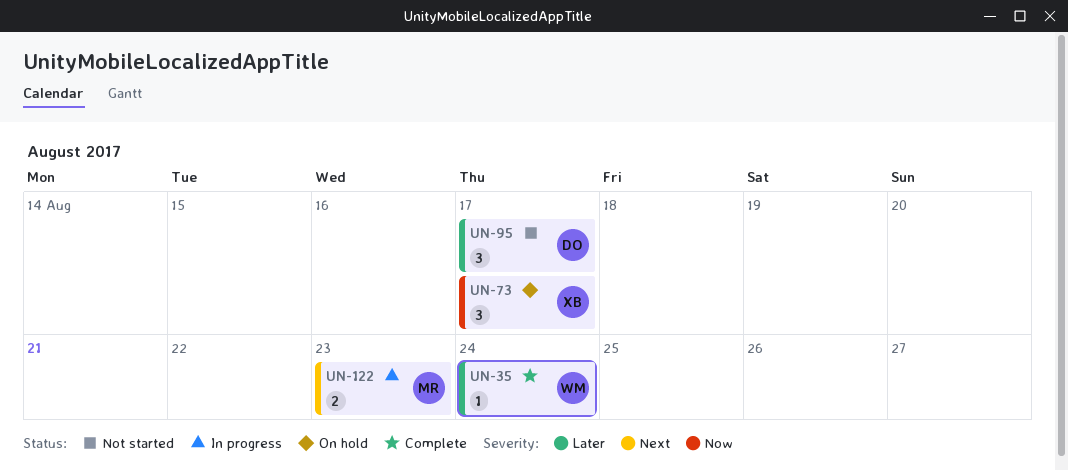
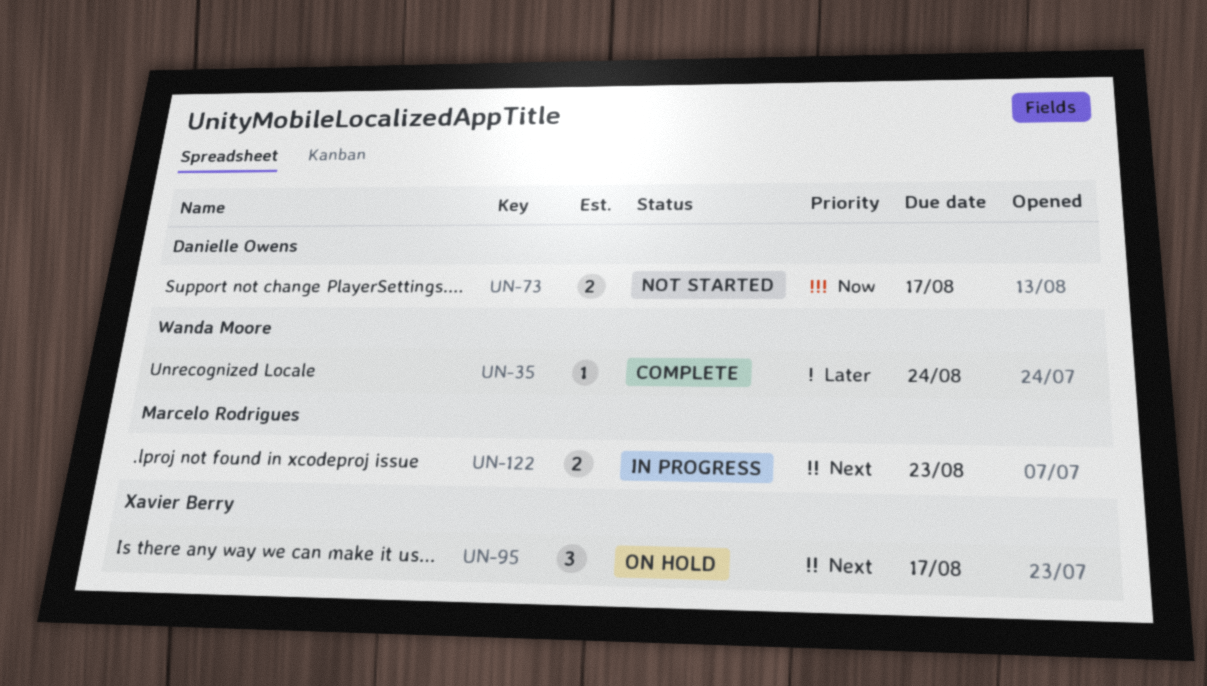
UN-73, status: On hold -> Not started
UN-73, owner: Xavier Berry -> Danielle Owens
UN-73, estimate: 3 -> 2
UN-95, status: Not started -> On hold
UN-95, owner: Danielle Owens -> Xavier Berry
UN-95, priority: Later -> Next

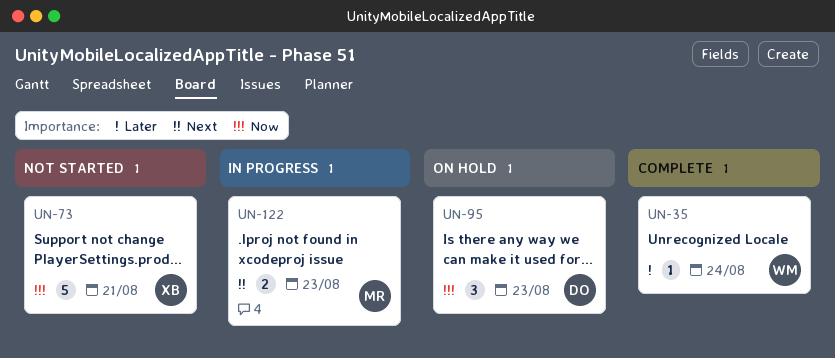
UN-73, owner: Danielle Owens -> Xavier Berry
UN-73, estimate: 2 -> 5
UN-73, due: Aug 17 -> Aug 21
UN-95, owner: Xavier Berry -> Danielle Owens
UN-95, priority: Next -> Now
UN-95, due: Aug 17 -> Aug 23

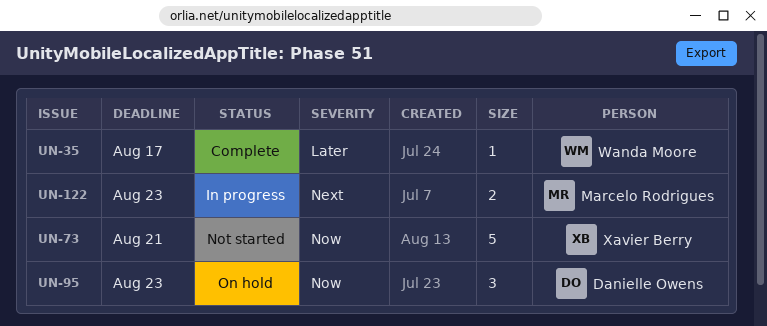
UN-35, due: Aug 24 -> Aug 17

